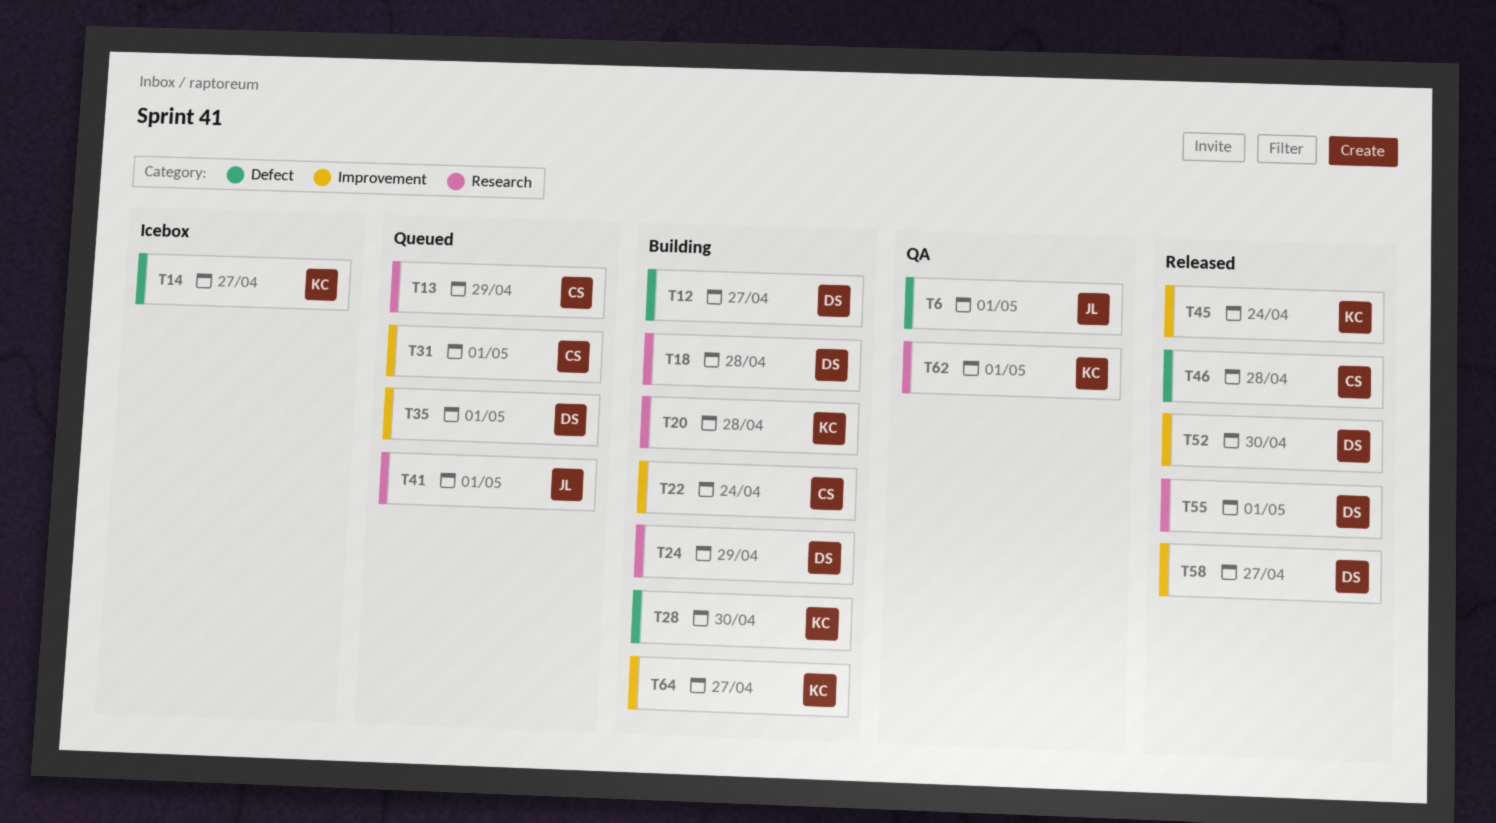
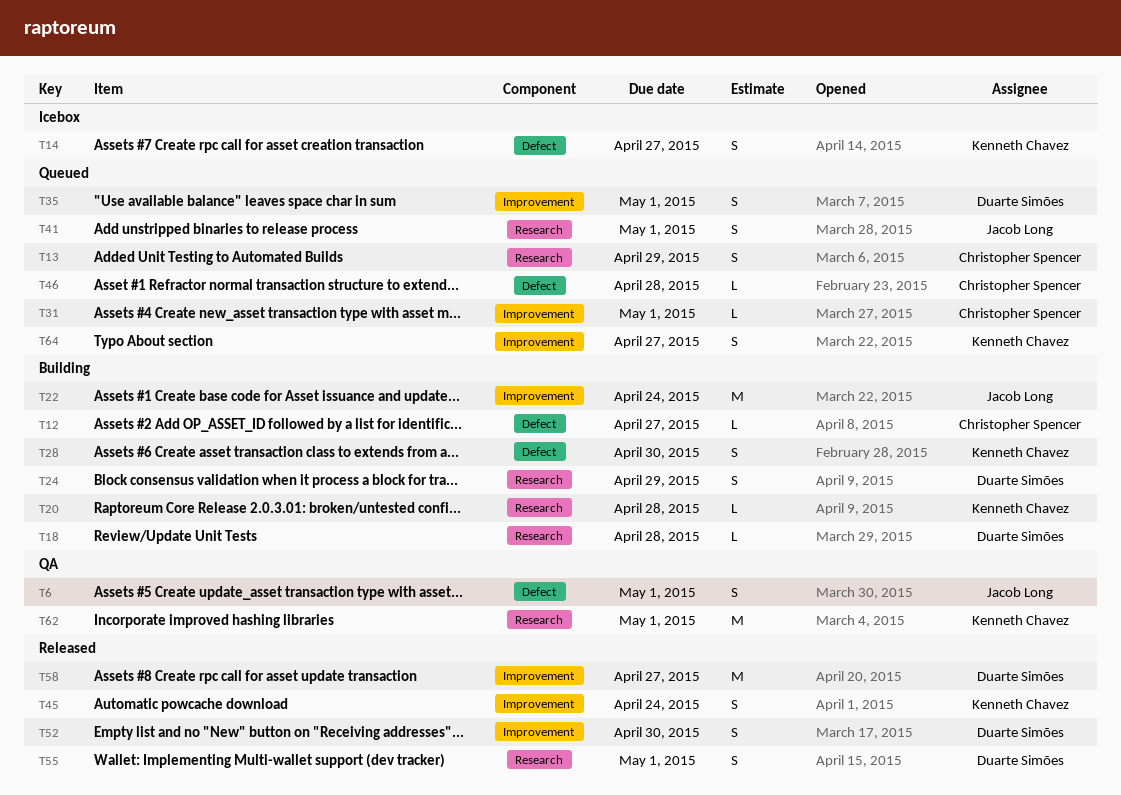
T12, owner: Duarte Simões -> Christopher Spencer
T22, owner: Christopher Spencer -> Jacob Long
T46, status: Released -> Queued
T64, status: Building -> Queued

